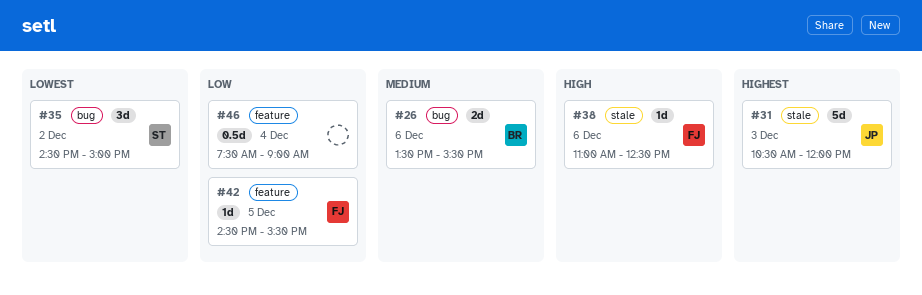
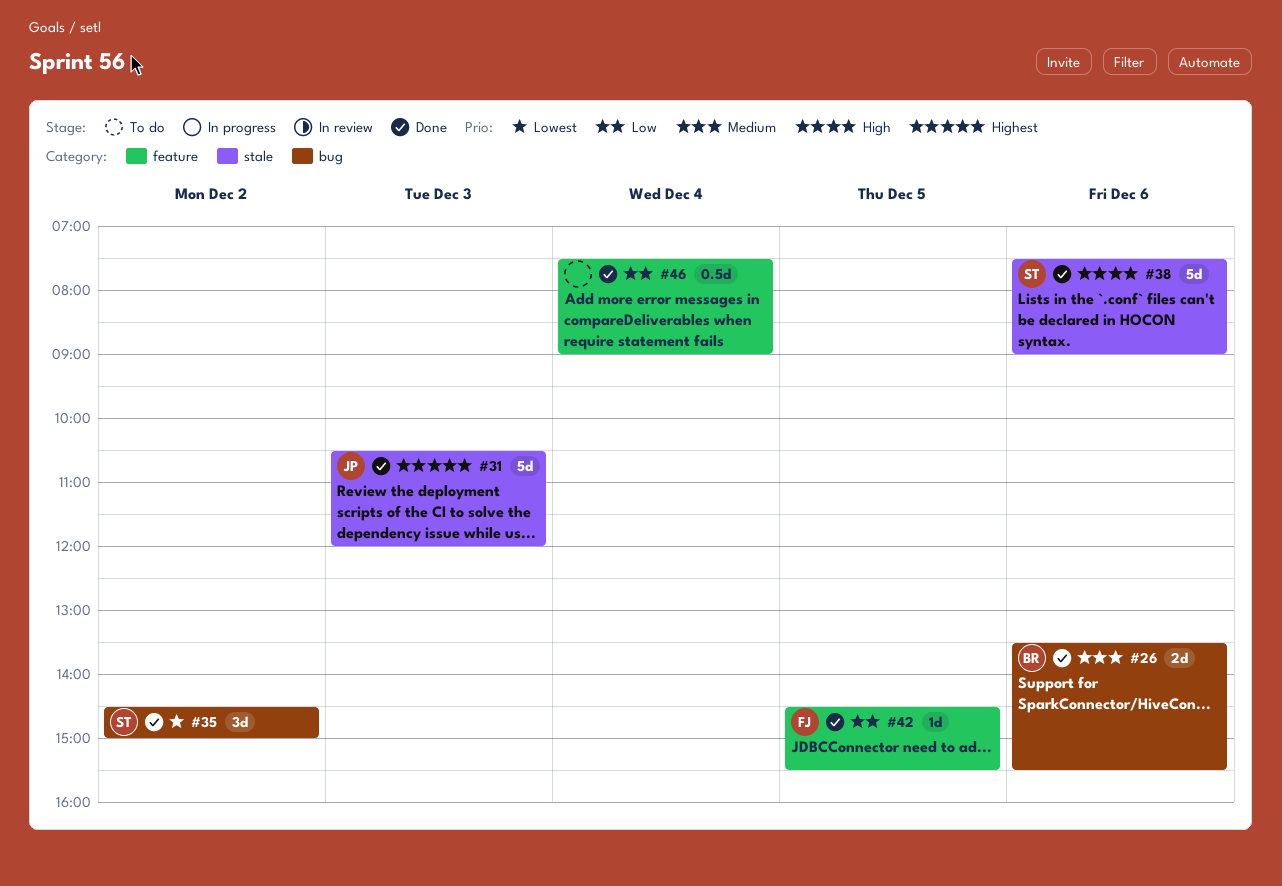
#38, owner: FJ -> ST
#38, estimate: 1d -> 5d
#38, begins: 11:00 -> 07:30
#38, ends: 12:30 -> 09:00

